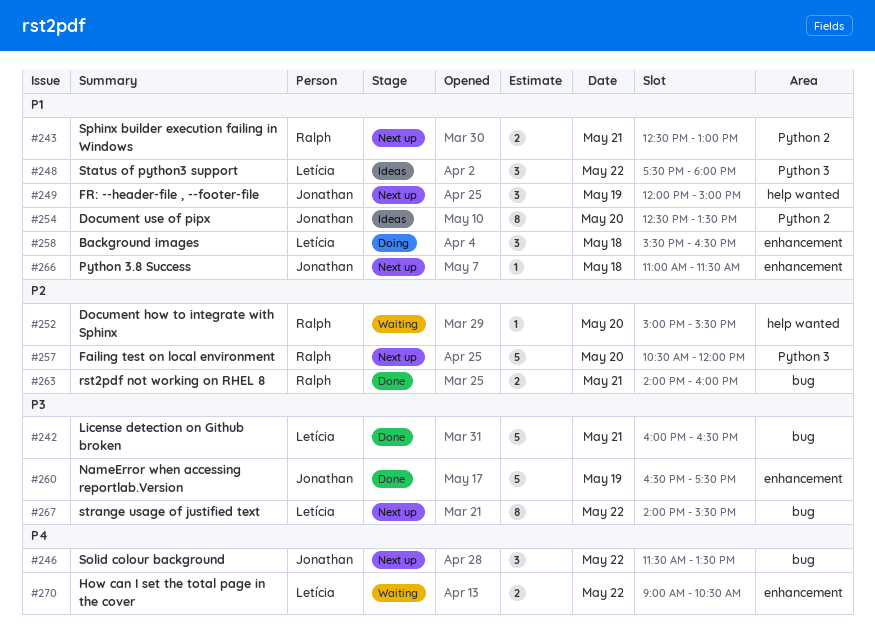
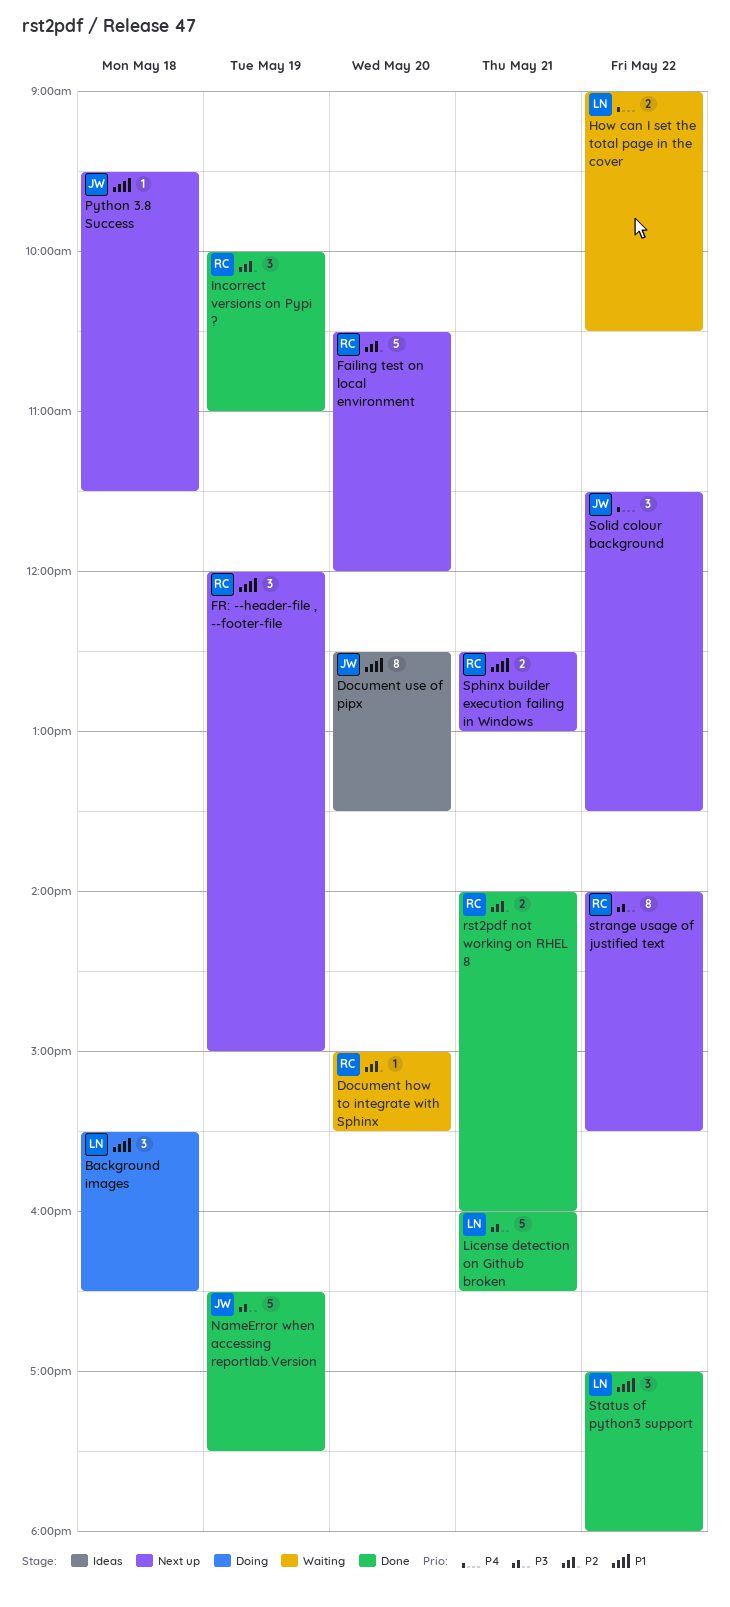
FR: --header-file , --footer-file, owner: Jonathan -> Ralph
Incorrect versions on Pypi ?: none -> present
Python 3.8 Success, begins: 11:00 -> 09:30
Status of python3 support, status: Ideas -> Done
Status of python3 support, begins: 17:30 -> 17:00
strange usage of justified text, owner: Letícia -> Ralph

